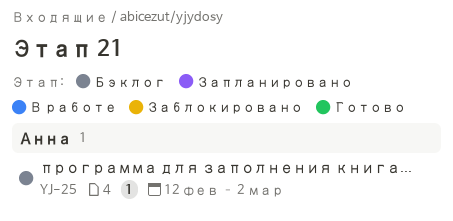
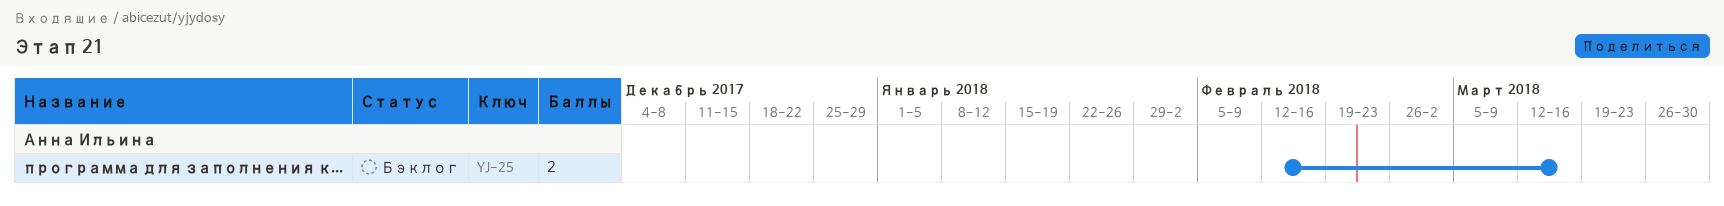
YJ-25, estimate: 1 -> 2
YJ-25, due: Mar 2 -> Mar 16

